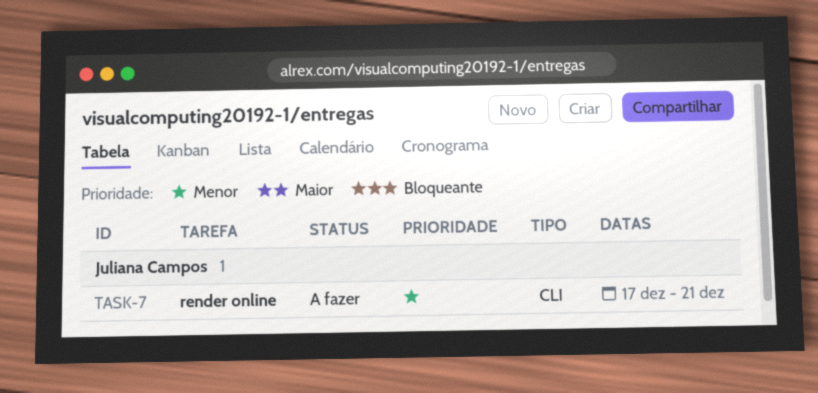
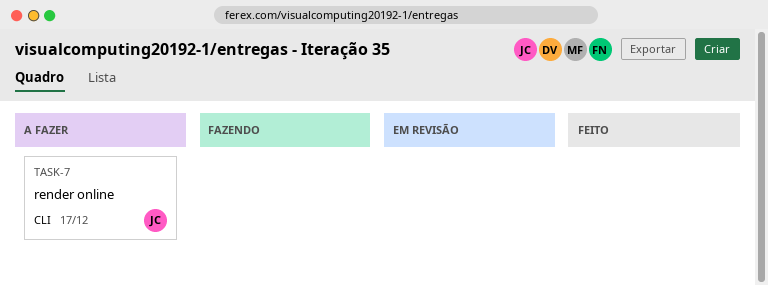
TASK-7, due: Dec 21 -> Dec 17

